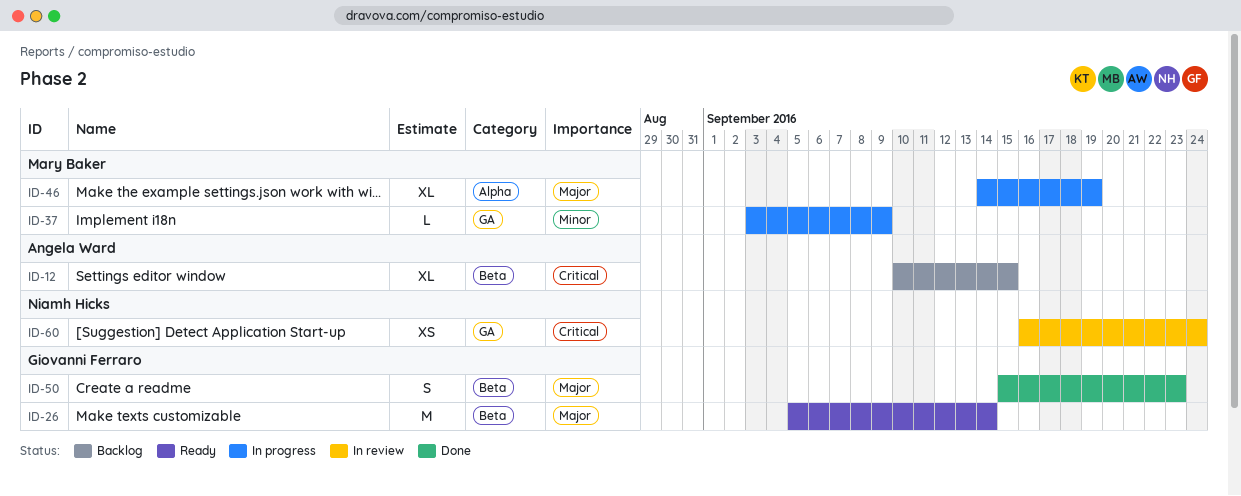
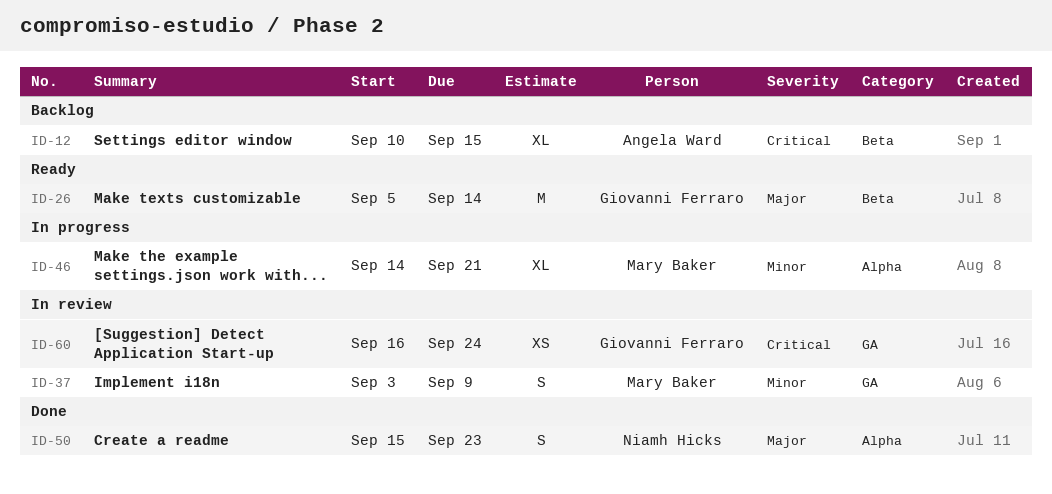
ID-37, status: In progress -> In review
ID-37, estimate: L -> S
ID-46, priority: Major -> Minor
ID-46, due: Sep 19 -> Sep 21
ID-50, owner: Giovanni Ferraro -> Niamh Hicks
ID-50, label: Beta -> Alpha
ID-60, owner: Niamh Hicks -> Giovanni Ferraro

